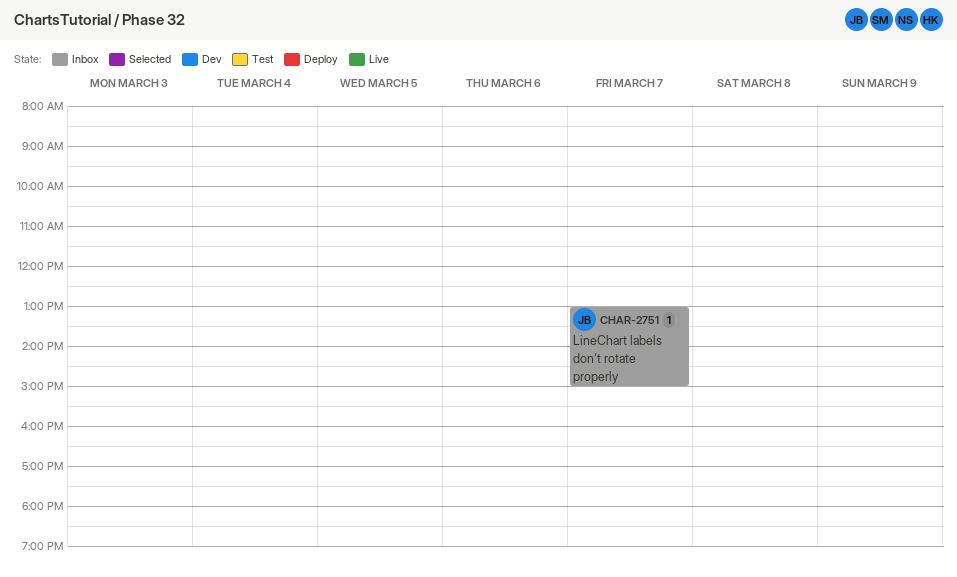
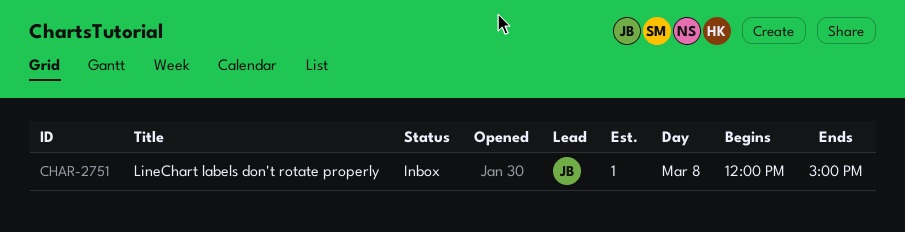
CHAR-2751, day: Mar 7 -> Mar 8
CHAR-2751, begins: 13:00 -> 12:00

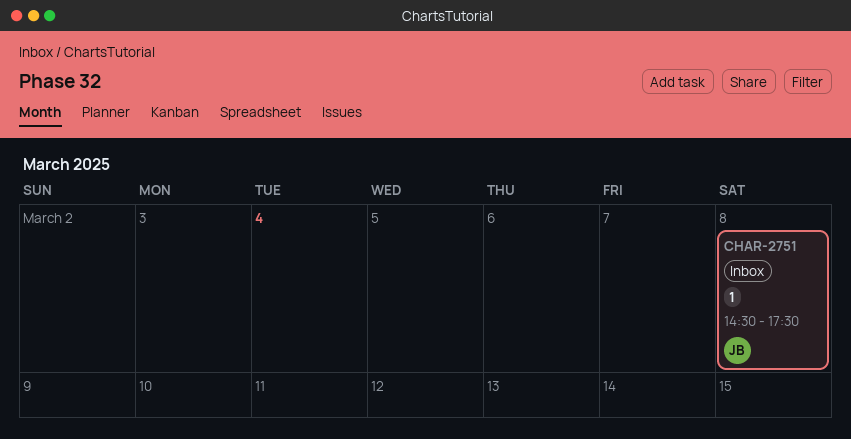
CHAR-2751, begins: 12:00 -> 14:30
CHAR-2751, ends: 15:00 -> 17:30

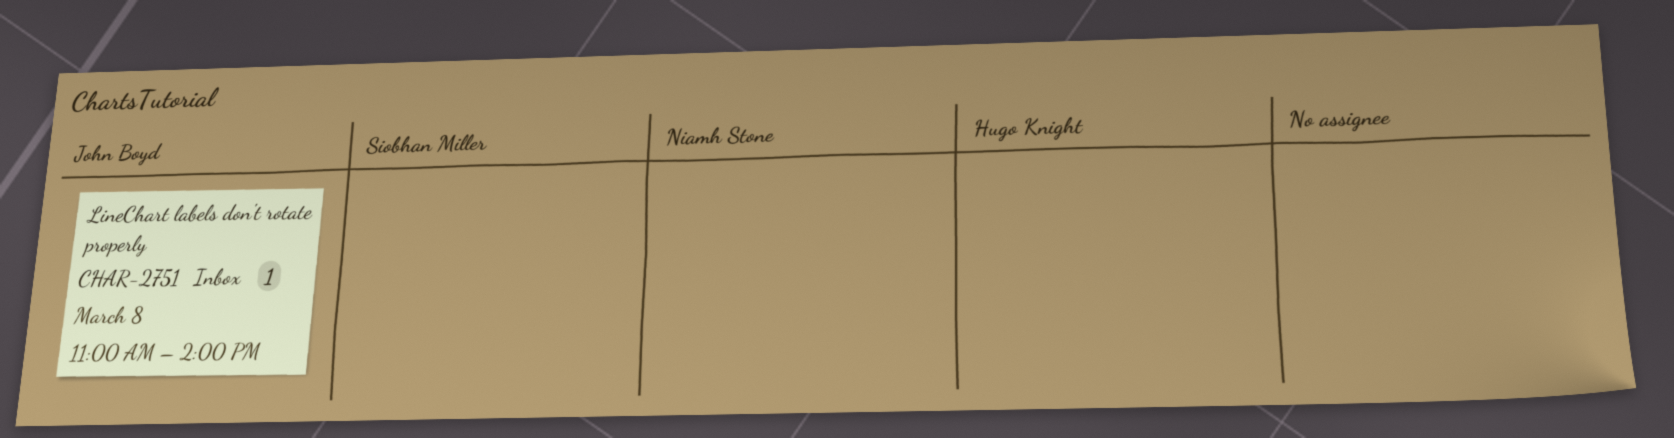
CHAR-2751, begins: 14:30 -> 11:00
CHAR-2751, ends: 17:30 -> 14:00

